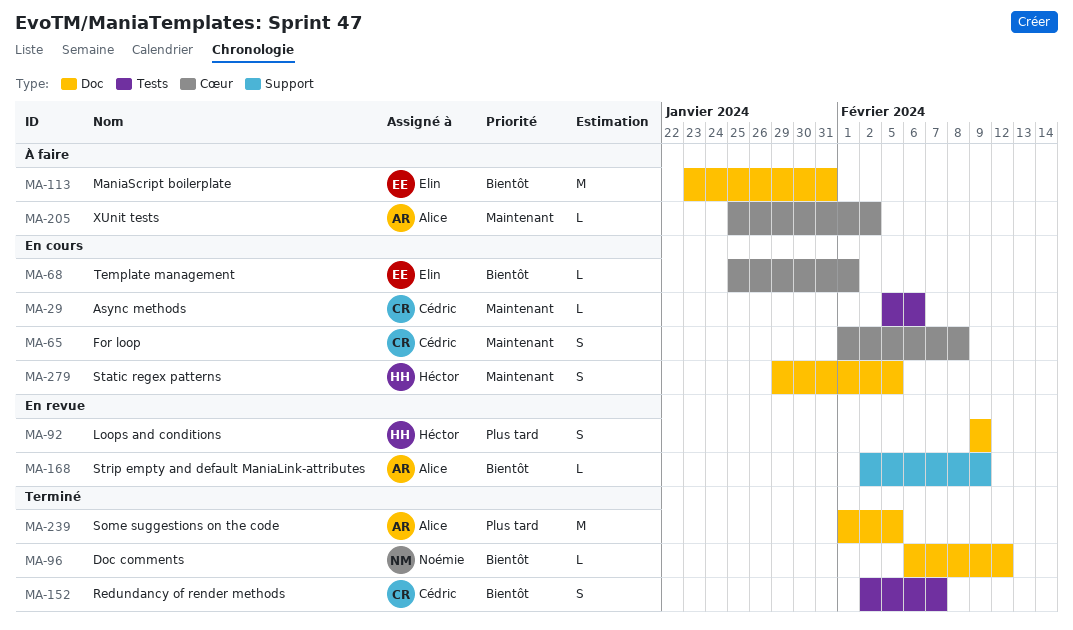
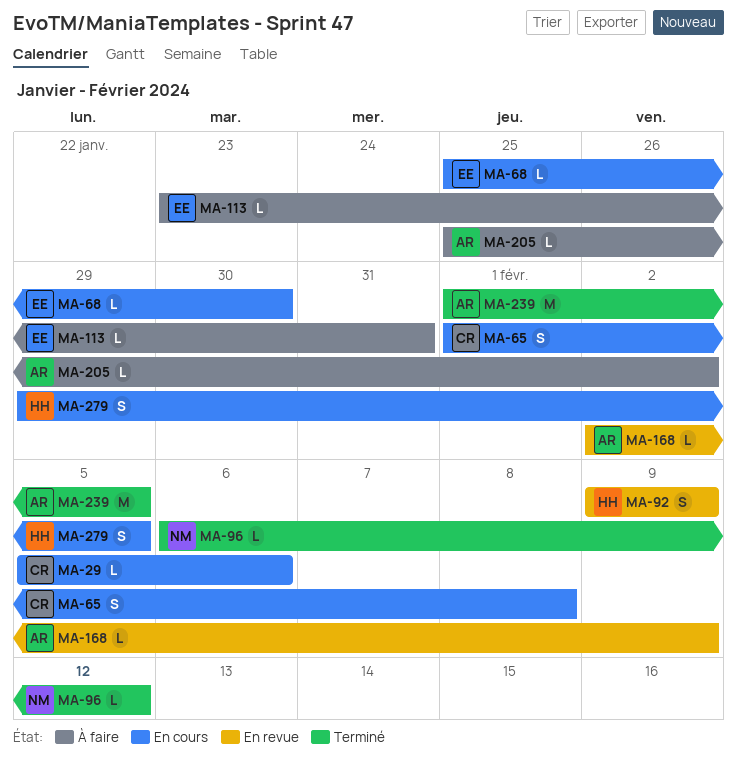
MA-68, due: Feb 1 -> Jan 30
MA-113, estimate: M -> L
MA-152: present -> none

